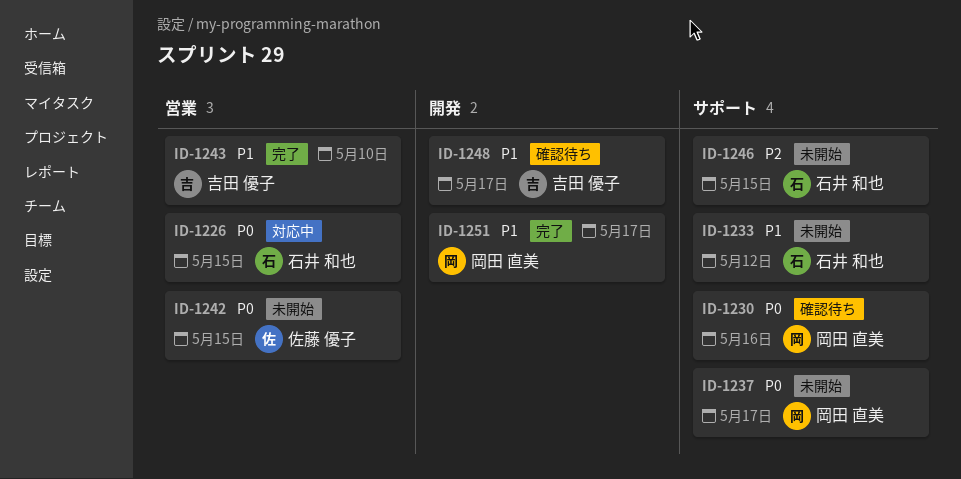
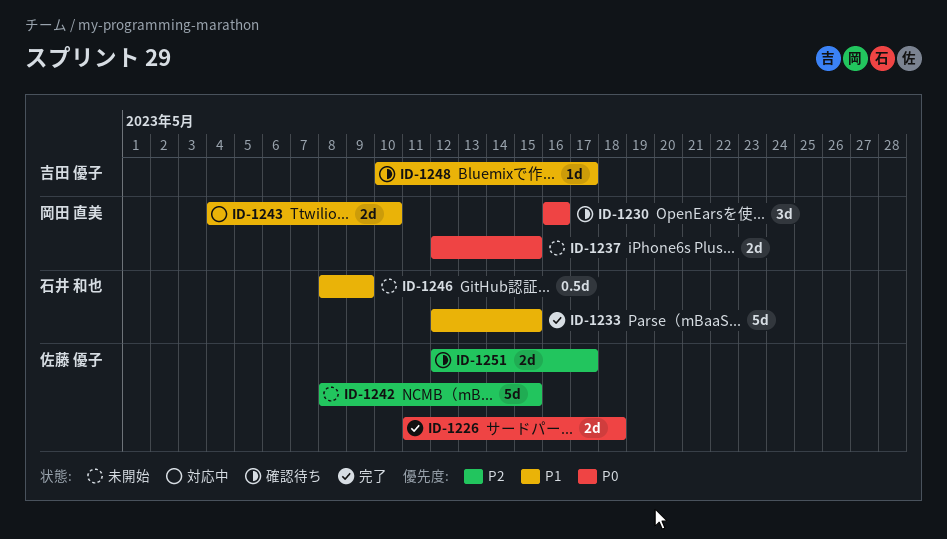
ID-1226, status: 対応中 -> 完了
ID-1226, owner: 石井 和也 -> 佐藤 優子
ID-1226, due: May 15 -> May 18
ID-1233, status: 未開始 -> 完了
ID-1233, due: May 12 -> May 15
ID-1237, due: May 17 -> May 15
ID-1242, priority: P0 -> P2
ID-1243, status: 完了 -> 対応中
ID-1243, owner: 吉田 優子 -> 岡田 直美
ID-1246, priority: P2 -> P1
ID-1246, due: May 15 -> May 9
ID-1251, status: 完了 -> 確認待ち
ID-1251, owner: 岡田 直美 -> 佐藤 優子
ID-1251, priority: P1 -> P2

